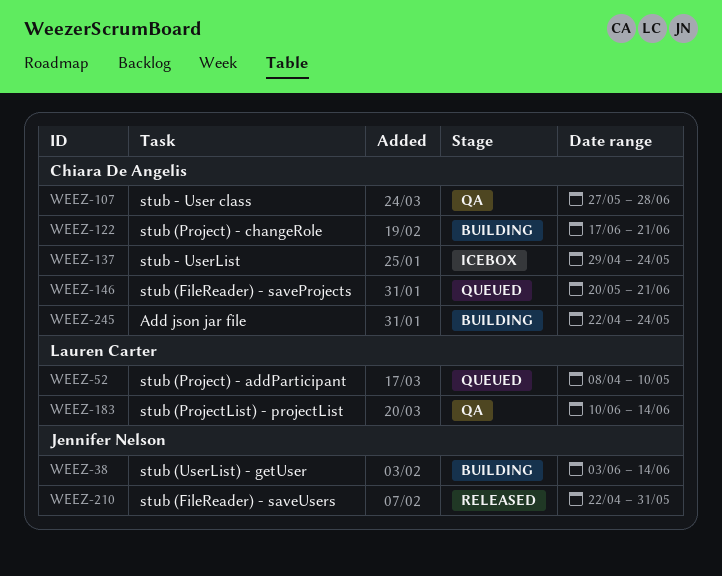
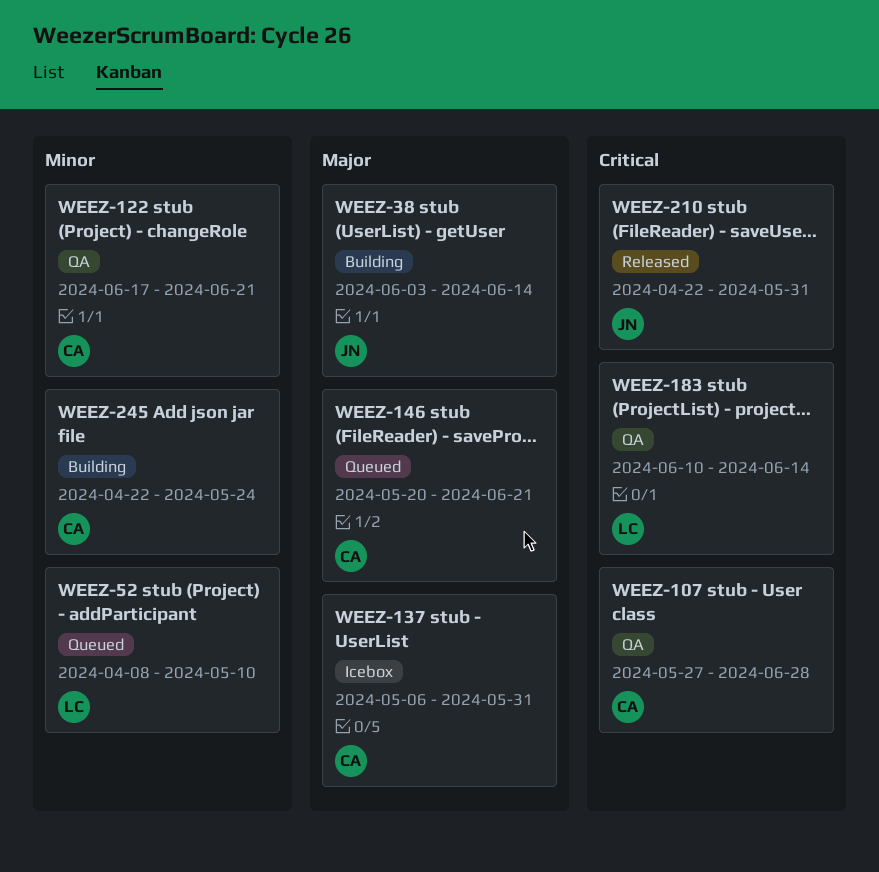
WEEZ-122, status: Building -> QA
WEEZ-137, start: Apr 29 -> May 6
WEEZ-137, due: May 24 -> May 31

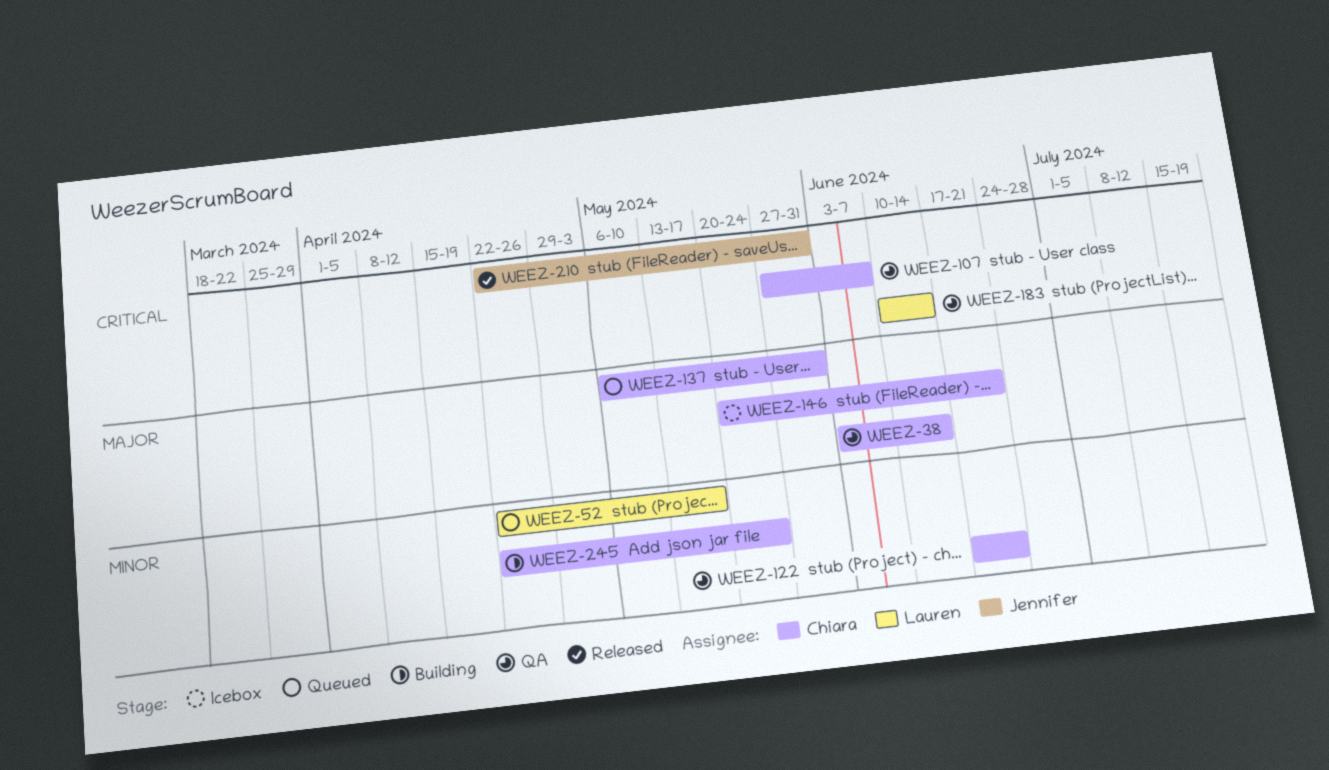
WEEZ-38, status: Building -> QA
WEEZ-38, owner: Jennifer -> Chiara
WEEZ-52, start: Apr 8 -> Apr 22
WEEZ-52, due: May 10 -> May 17
WEEZ-107, due: Jun 28 -> Jun 7
WEEZ-137, status: Icebox -> Queued
WEEZ-146, status: Queued -> Icebox

